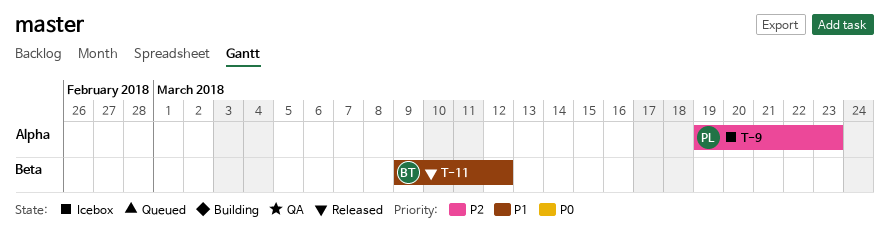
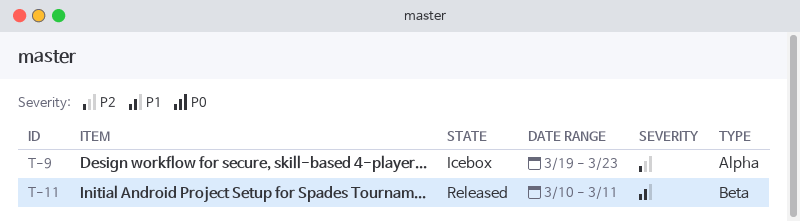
T-11, start: Mar 9 -> Mar 10
T-11, due: Mar 12 -> Mar 11

